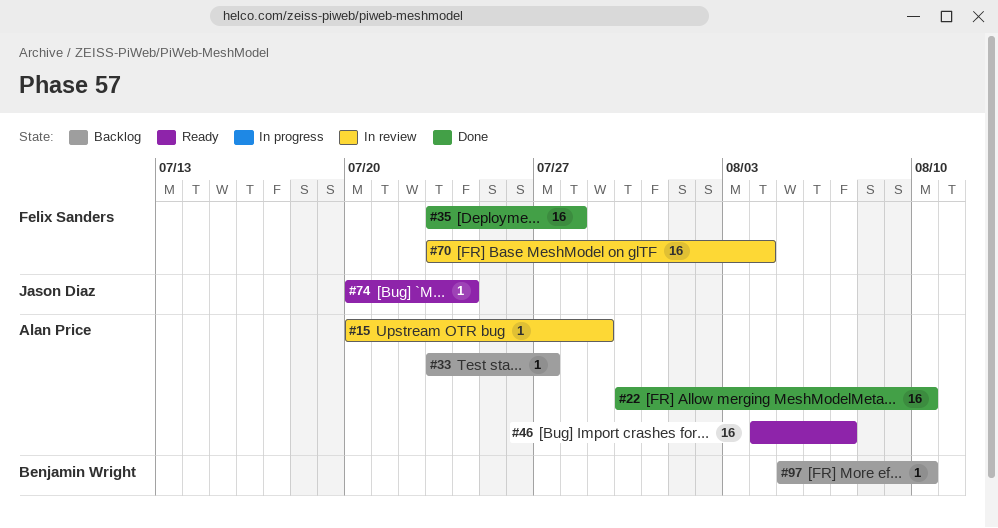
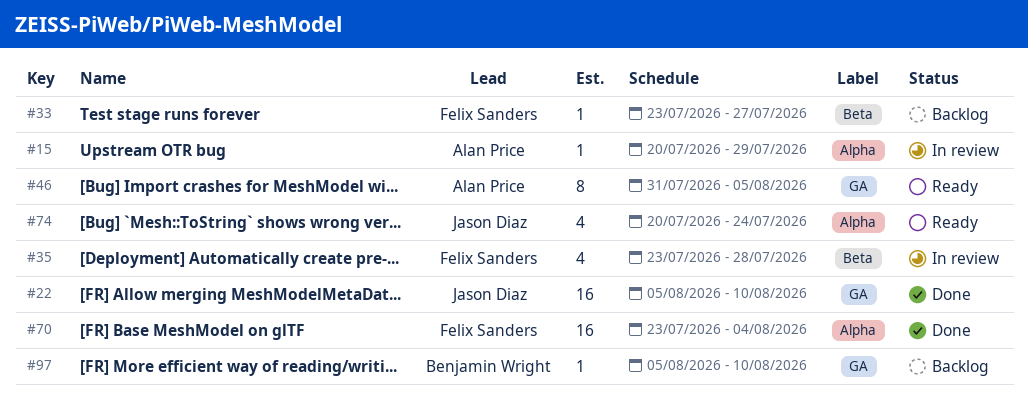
#22, owner: Alan Price -> Jason Diaz
#22, start: Jul 30 -> Aug 5
#33, owner: Alan Price -> Felix Sanders
#35, status: Done -> In review
#35, estimate: 16 -> 4
#46, estimate: 16 -> 8
#46, start: Aug 4 -> Jul 31
#46, due: Aug 7 -> Aug 5
#70, status: In review -> Done
#74, estimate: 1 -> 4

